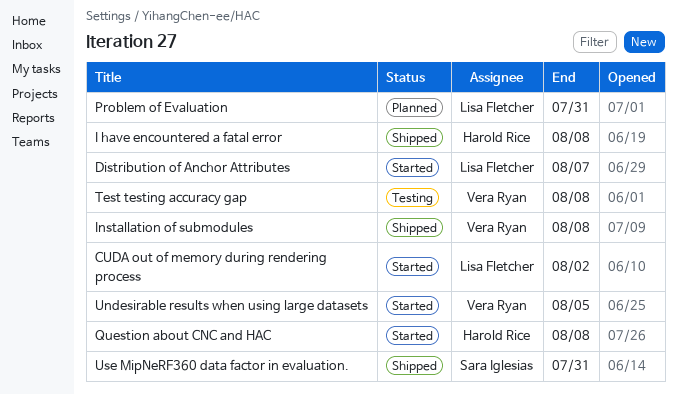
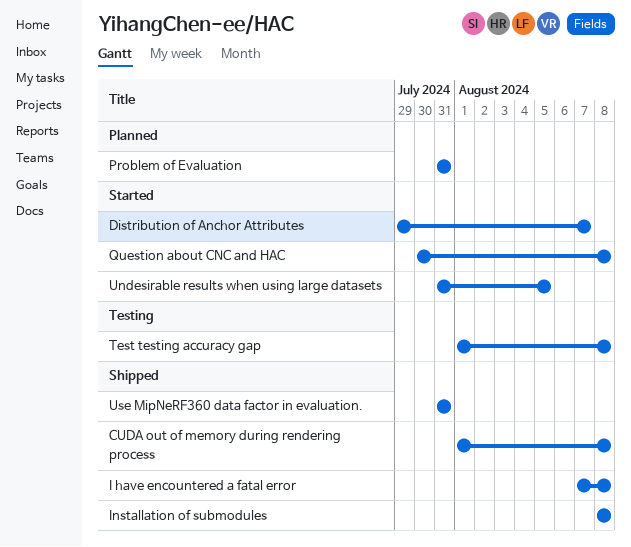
CUDA out of memory during rendering process, status: Started -> Shipped
CUDA out of memory during rendering process, due: Aug 2 -> Aug 8

